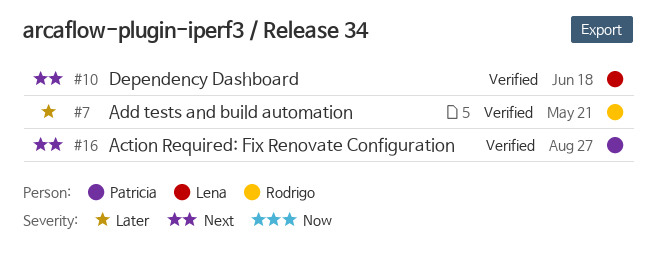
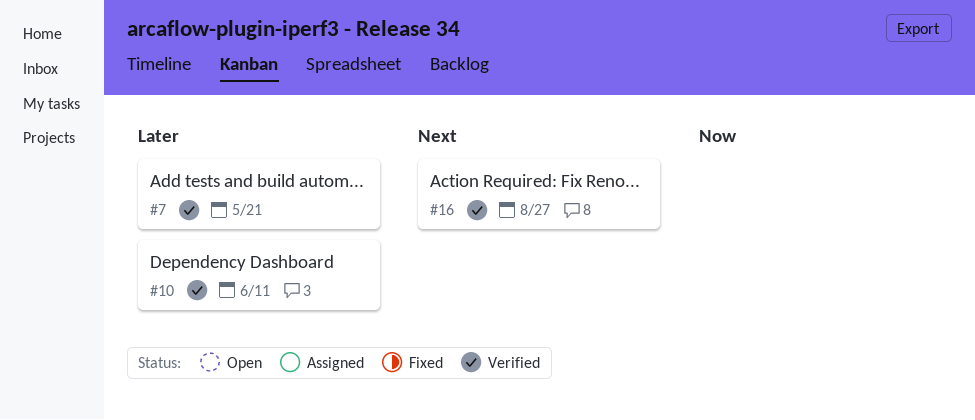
#10, priority: Next -> Later
#10, due: Jun 18 -> Jun 11

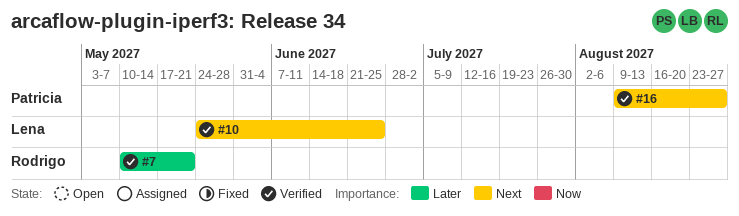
#10, priority: Later -> Next
#10, due: Jun 11 -> Jun 25

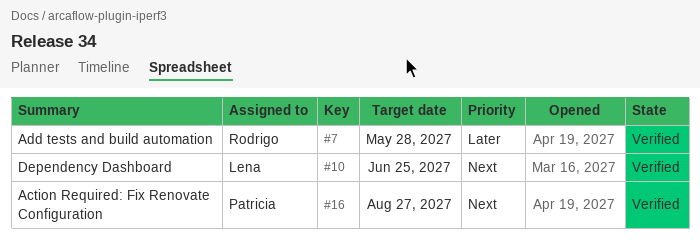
#7, due: May 21 -> May 28

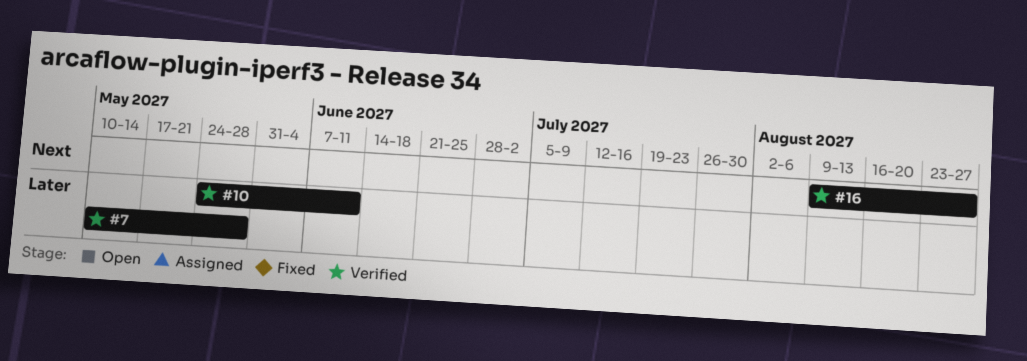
#10, priority: Next -> Later
#10, due: Jun 25 -> Jun 11

